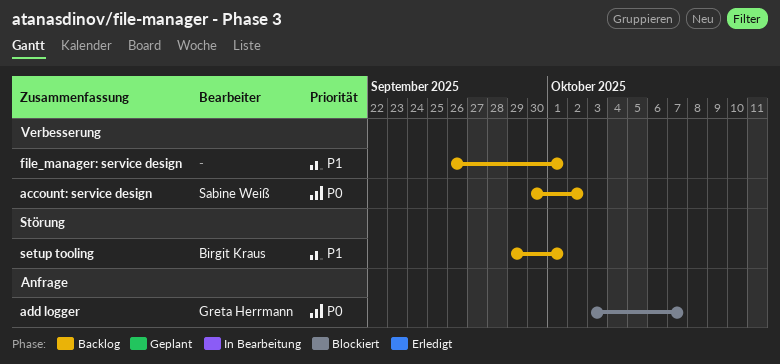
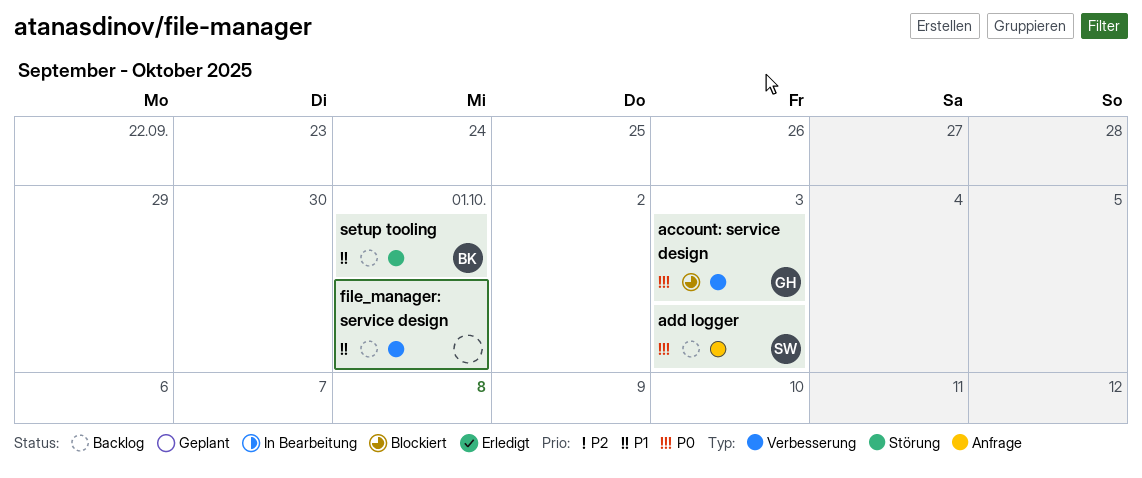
account: service design, status: Backlog -> Blockiert
account: service design, owner: Sabine Weiß -> Greta Herrmann
account: service design, due: Oct 2 -> Oct 3
add logger, status: Blockiert -> Backlog
add logger, owner: Greta Herrmann -> Sabine Weiß
add logger, due: Oct 7 -> Oct 3

